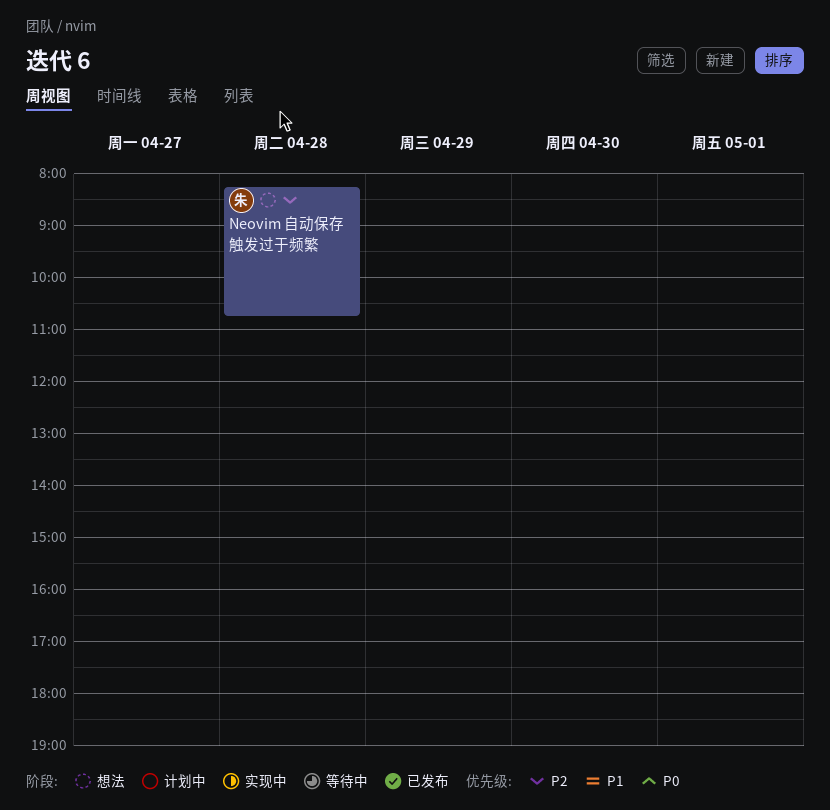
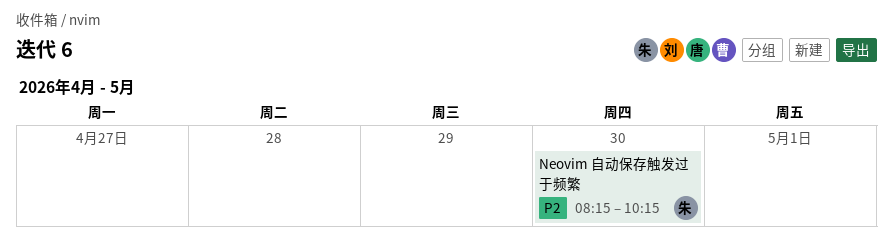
Neovim 自动保存触发过于频繁, day: Apr 28 -> Apr 30
Neovim 自动保存触发过于频繁, ends: 10:45 -> 10:15

